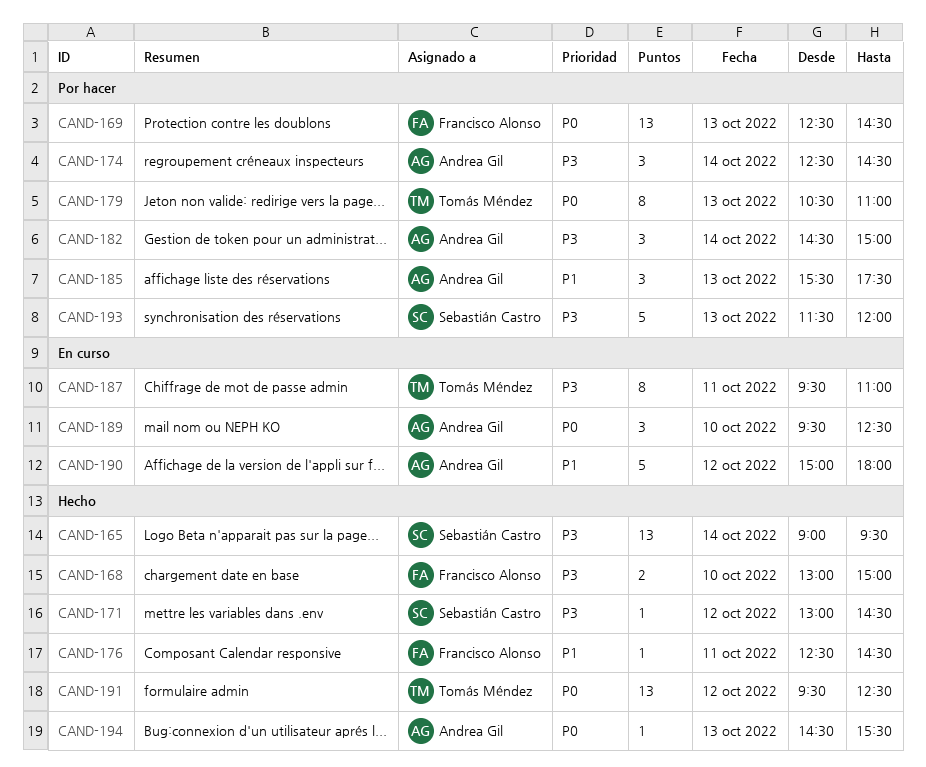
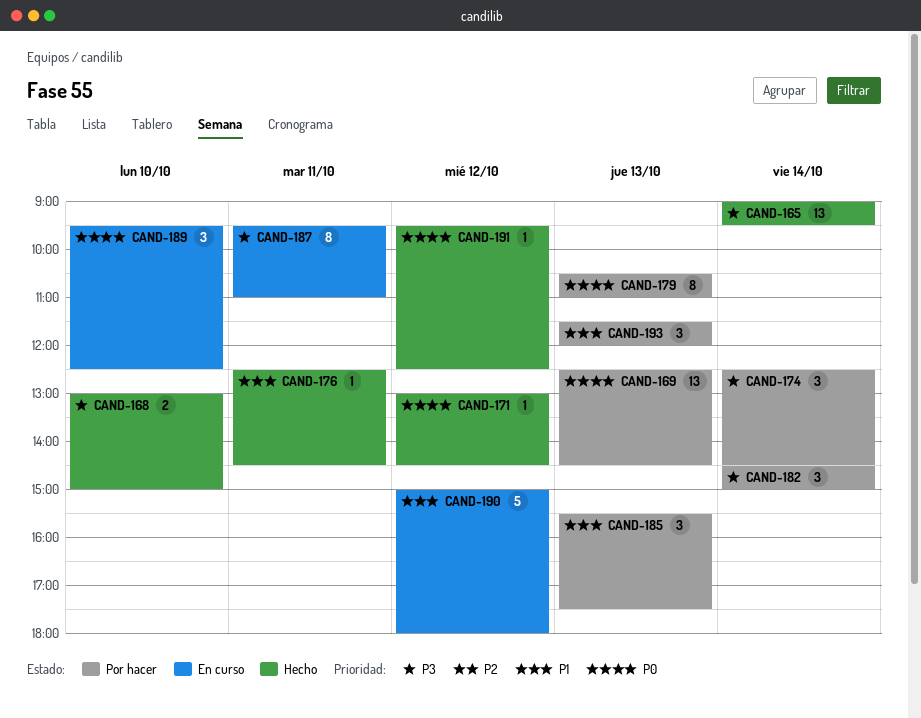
CAND-171, priority: P3 -> P0
CAND-191, estimate: 13 -> 1
CAND-193, priority: P3 -> P1
CAND-193, estimate: 5 -> 3
CAND-194: present -> none

